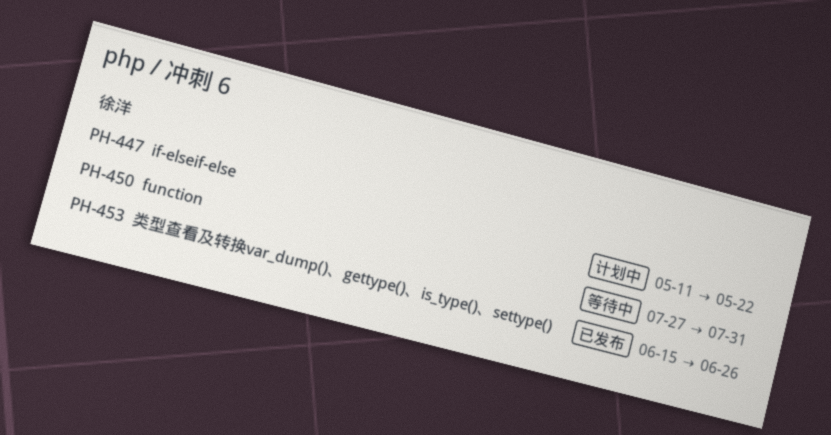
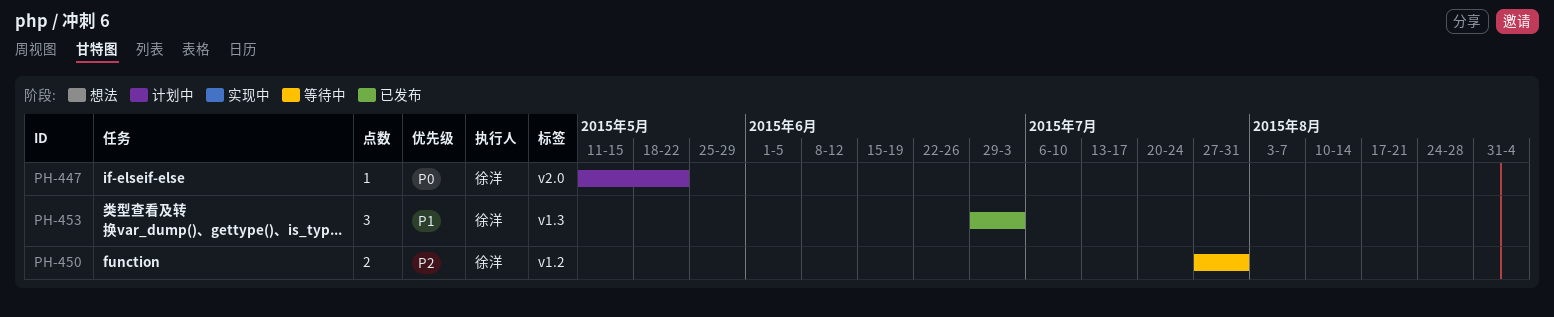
PH-453, start: Jun 15 -> Jun 29
PH-453, due: Jun 26 -> Jul 3

